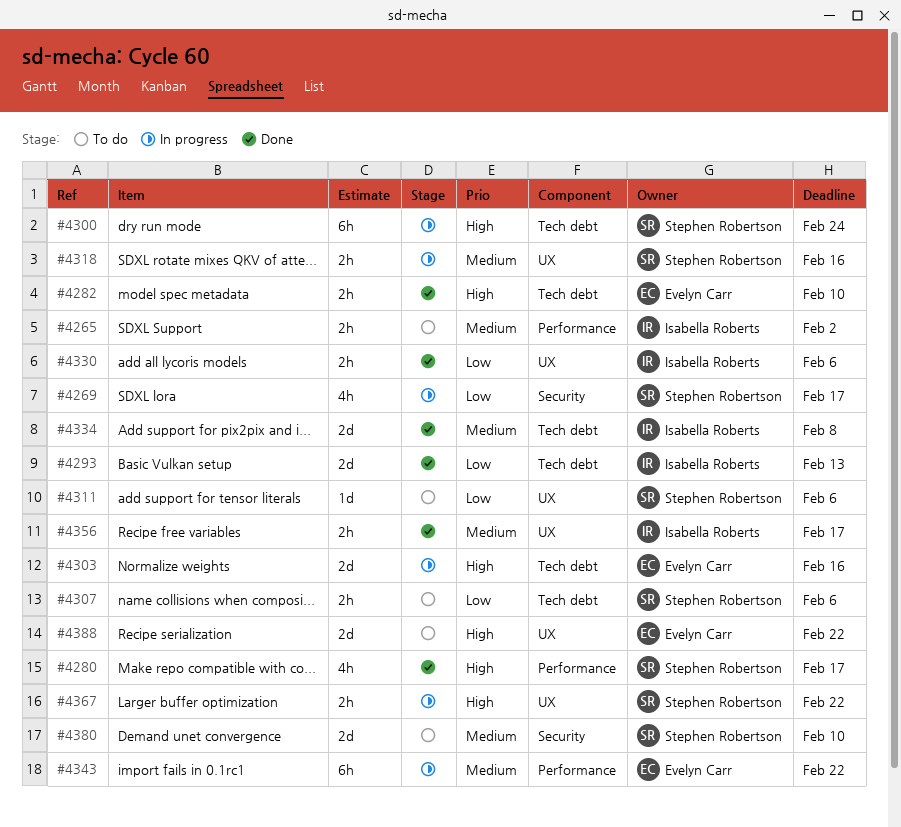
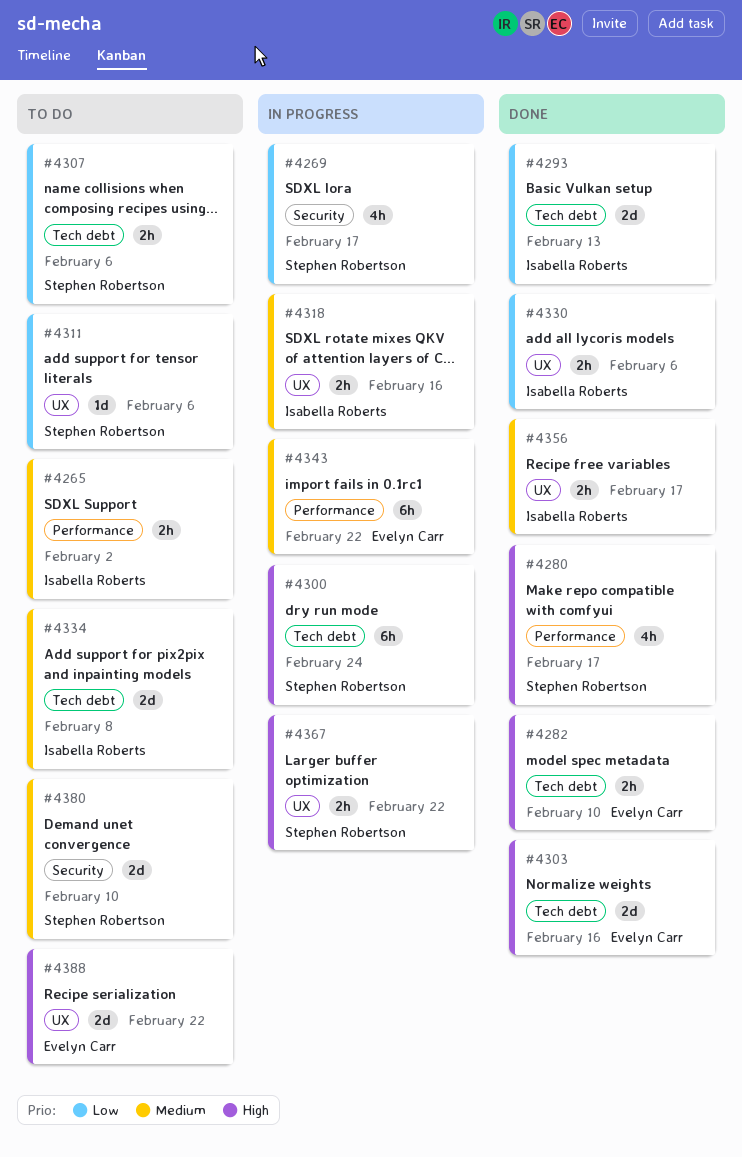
#4303, status: In progress -> Done
#4318, owner: Stephen Robertson -> Isabella Roberts
#4334, status: Done -> To do

